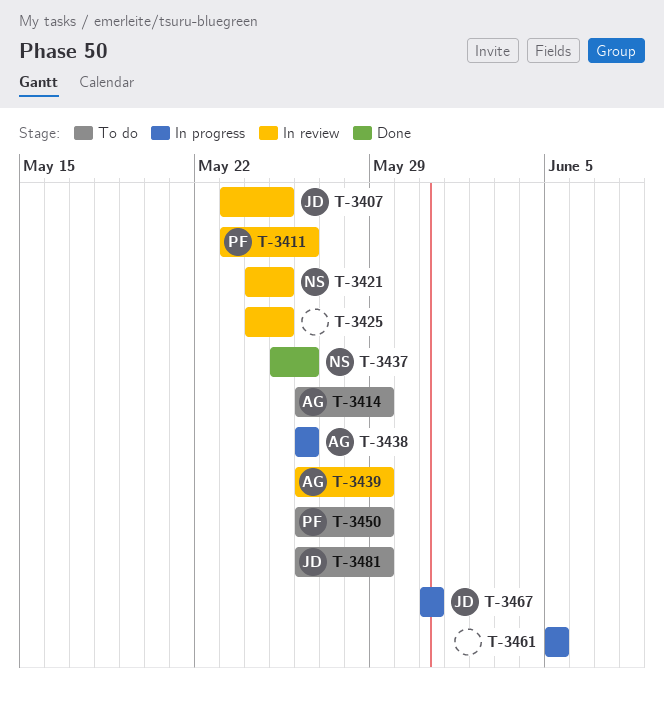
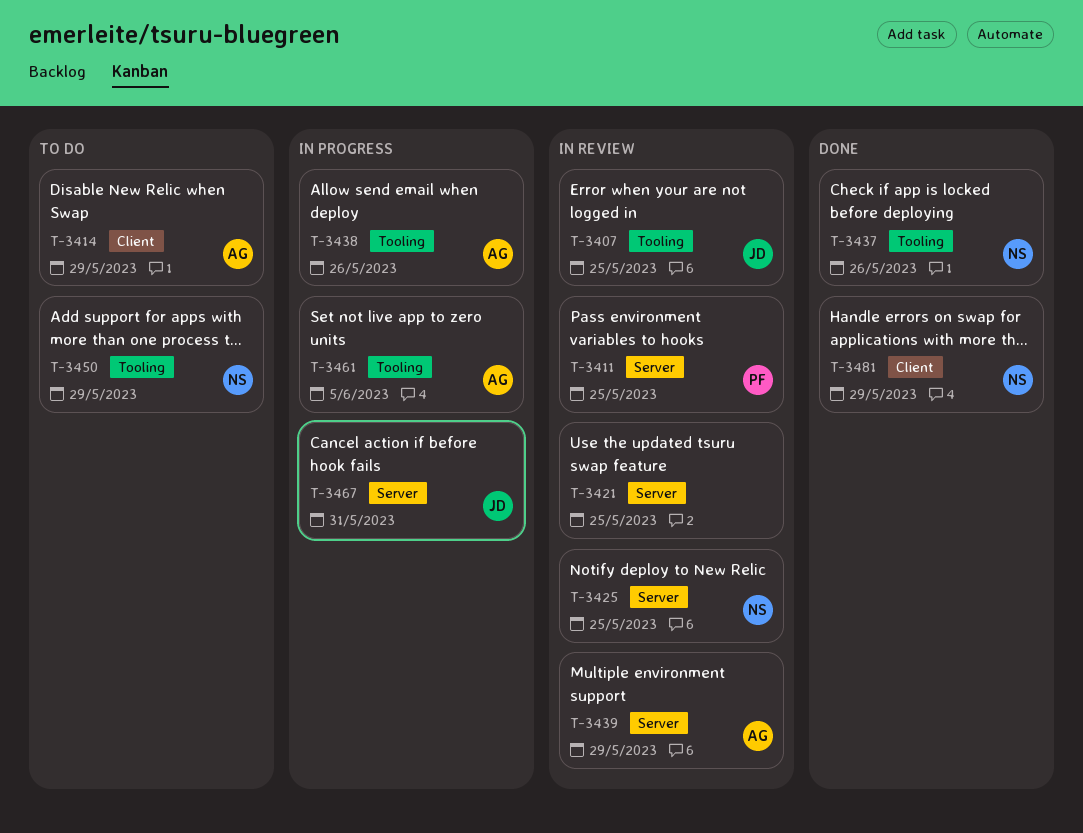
T-3411, due: May 26 -> May 25
T-3421, owner: NS -> none
T-3425, owner: none -> NS
T-3450, owner: PF -> NS
T-3461, owner: none -> AG
T-3481, status: To do -> Done
T-3481, owner: JD -> NS

